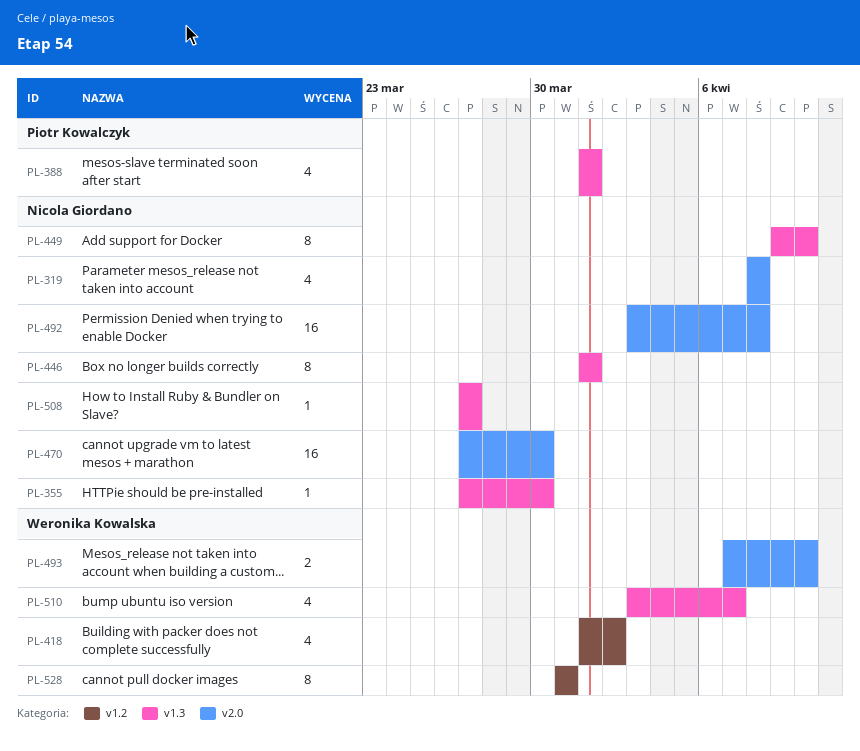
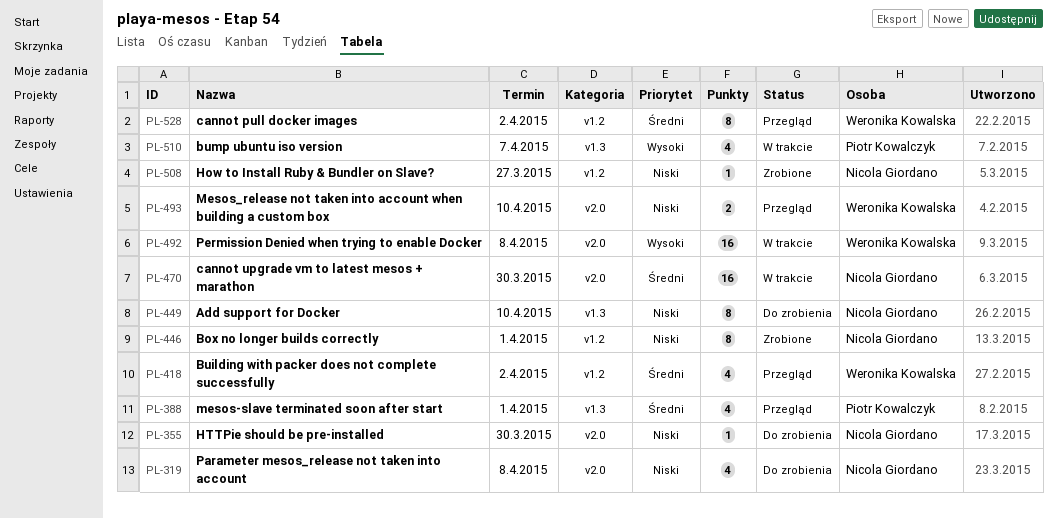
PL-355, label: v1.3 -> v2.0
PL-446, label: v1.3 -> v1.2
PL-492, owner: Nicola Giordano -> Weronika Kowalska
PL-508, label: v1.3 -> v1.2
PL-510, owner: Weronika Kowalska -> Piotr Kowalczyk
PL-528, due: Mar 31 -> Apr 2

